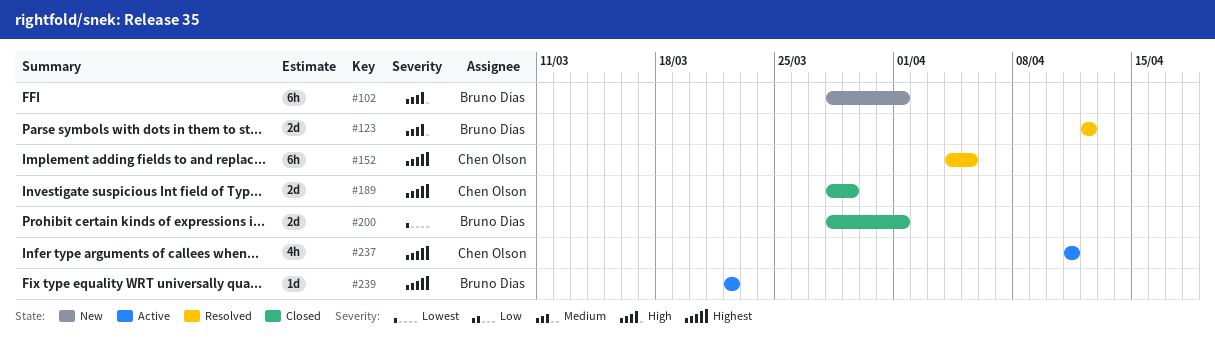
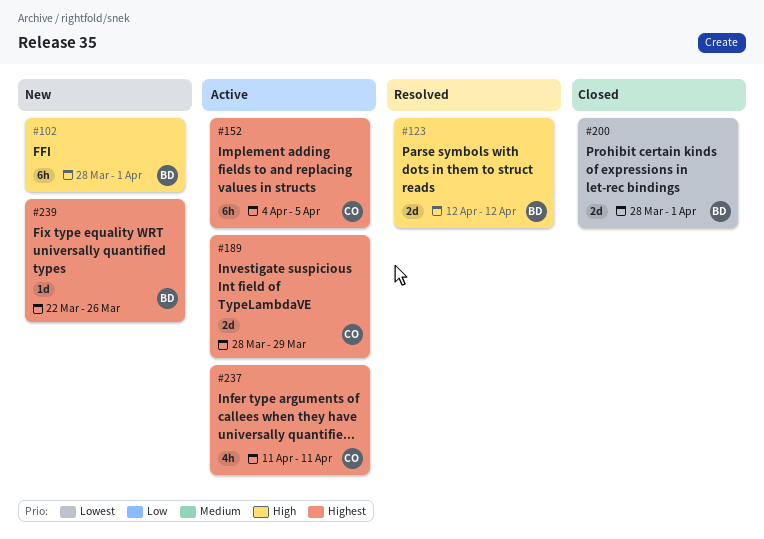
#152, status: Resolved -> Active
#189, status: Closed -> Active
#239, status: Active -> New
#239, due: Mar 22 -> Mar 26

